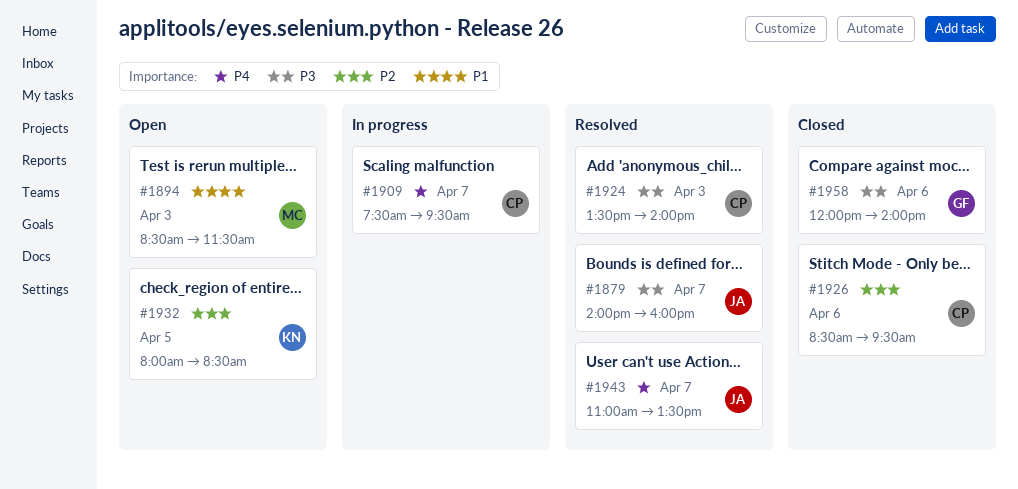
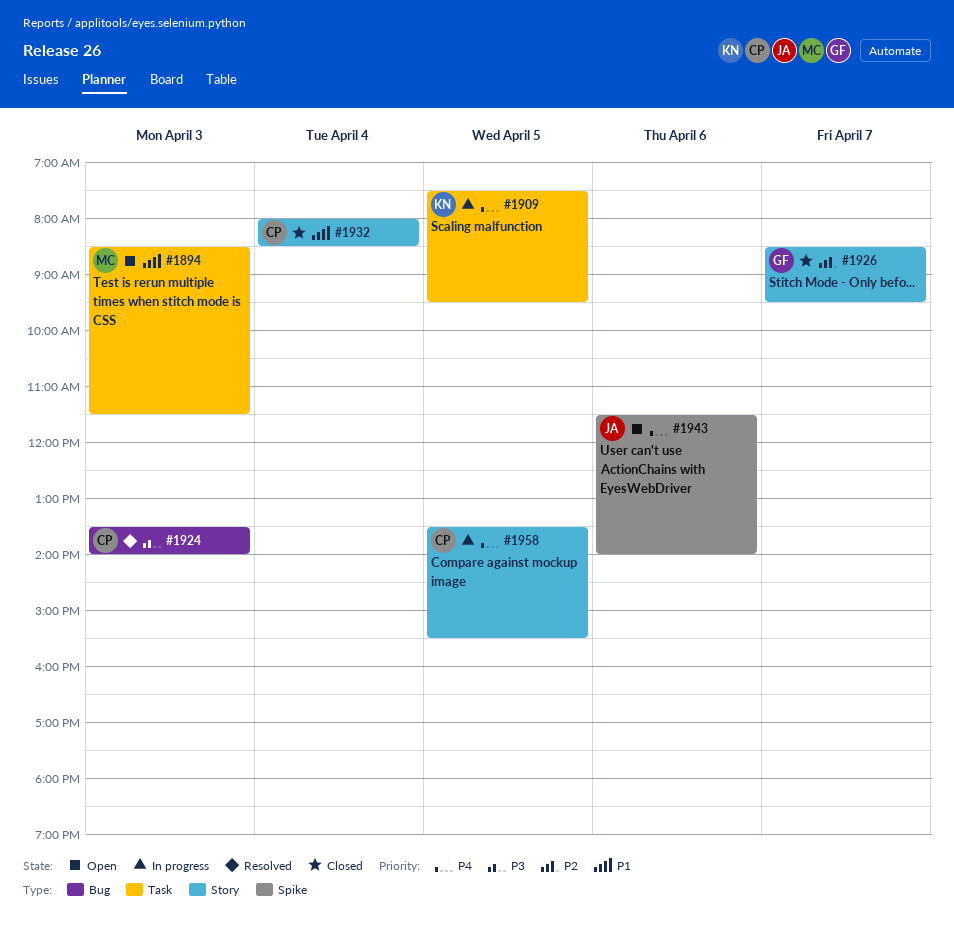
#1879: present -> none
#1909, owner: CP -> KN
#1909, day: Apr 7 -> Apr 5
#1926, owner: CP -> GF
#1926, day: Apr 6 -> Apr 7
#1932, status: Open -> Closed
#1932, owner: KN -> CP
#1932, priority: P2 -> P1
#1932, day: Apr 5 -> Apr 4
#1943, status: Resolved -> Open
#1943, day: Apr 7 -> Apr 6
#1943, begins: 11:00 -> 11:30
#1943, ends: 13:30 -> 14:00
#1958, status: Closed -> In progress
#1958, owner: GF -> CP
#1958, priority: P3 -> P4
#1958, day: Apr 6 -> Apr 5
#1958, begins: 12:00 -> 13:30
#1958, ends: 14:00 -> 15:30

